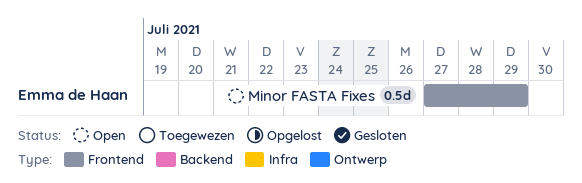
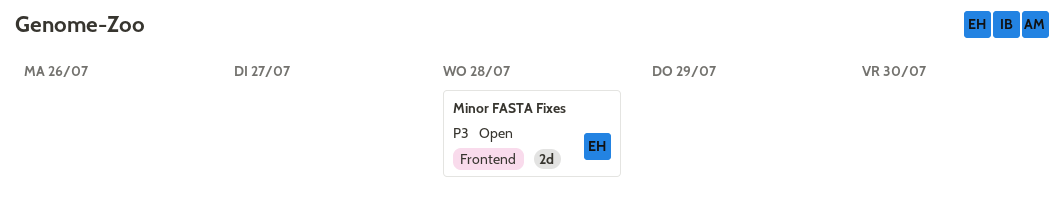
Minor FASTA Fixes, estimate: 0.5d -> 2d
Minor FASTA Fixes, due: Jul 29 -> Jul 28

